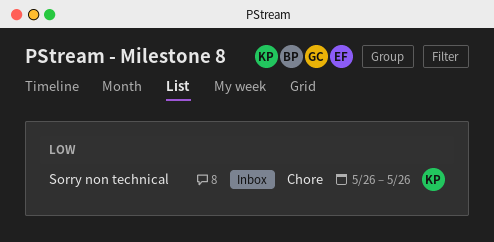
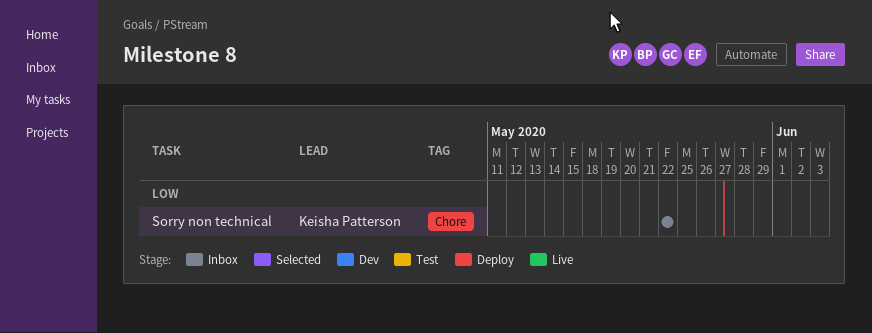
Sorry non technical, start: May 26 -> May 22
Sorry non technical, due: May 26 -> May 22

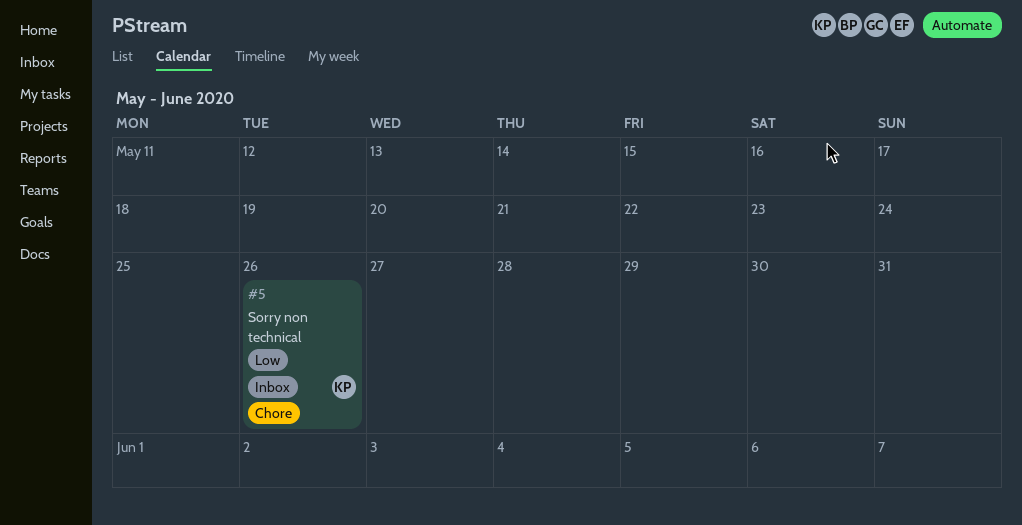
Sorry non technical, due: May 22 -> May 26

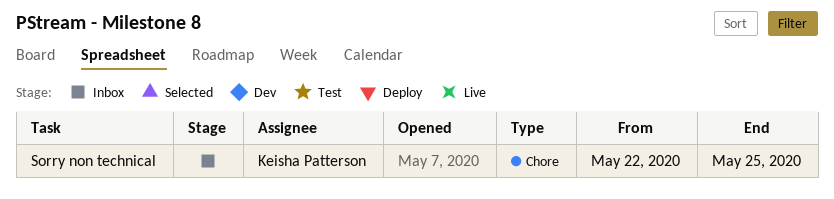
Sorry non technical, due: May 26 -> May 25

